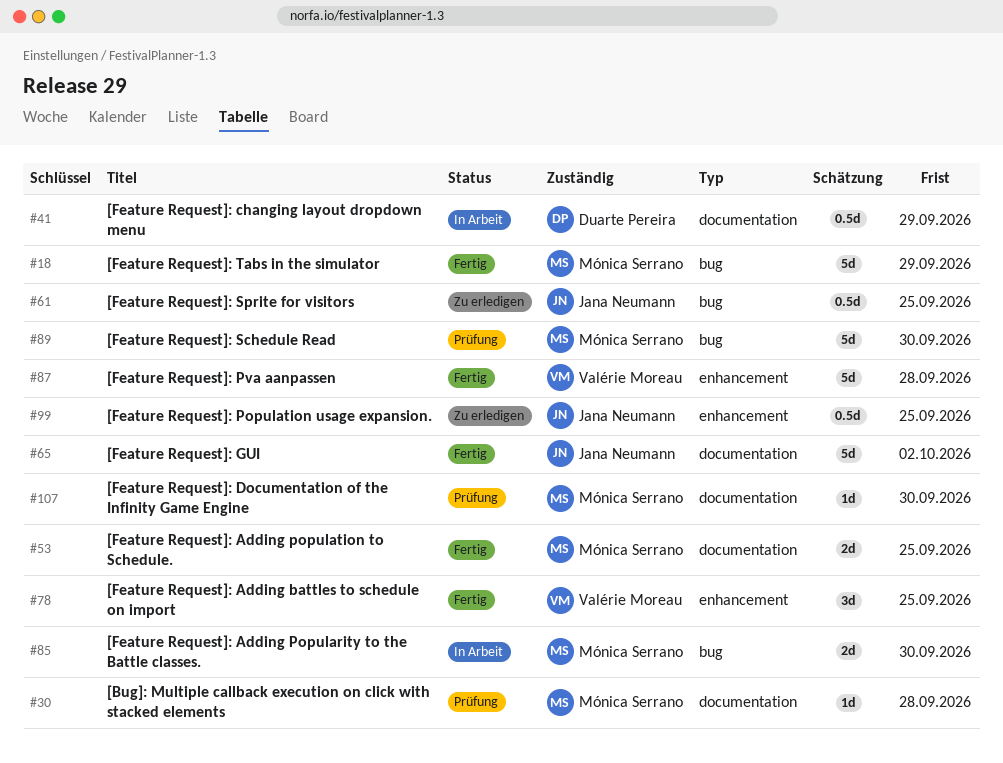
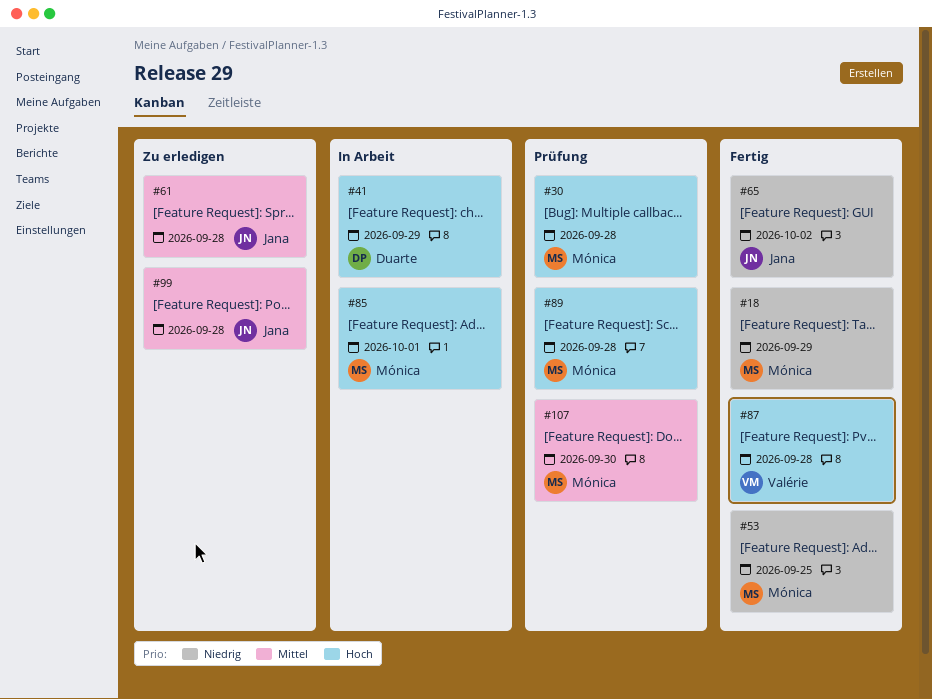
#61, due: Sep 25 -> Sep 28
#78: present -> none
#85, due: Sep 30 -> Oct 1
#89, due: Sep 30 -> Sep 28
#99, due: Sep 25 -> Sep 28

